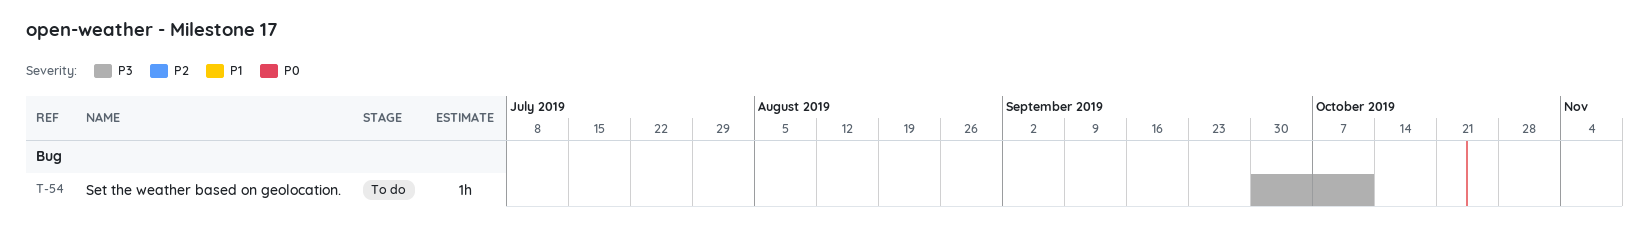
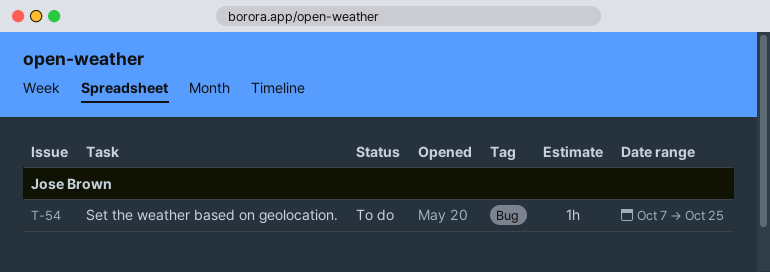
T-54, start: Sep 30 -> Oct 7
T-54, due: Oct 11 -> Oct 25

